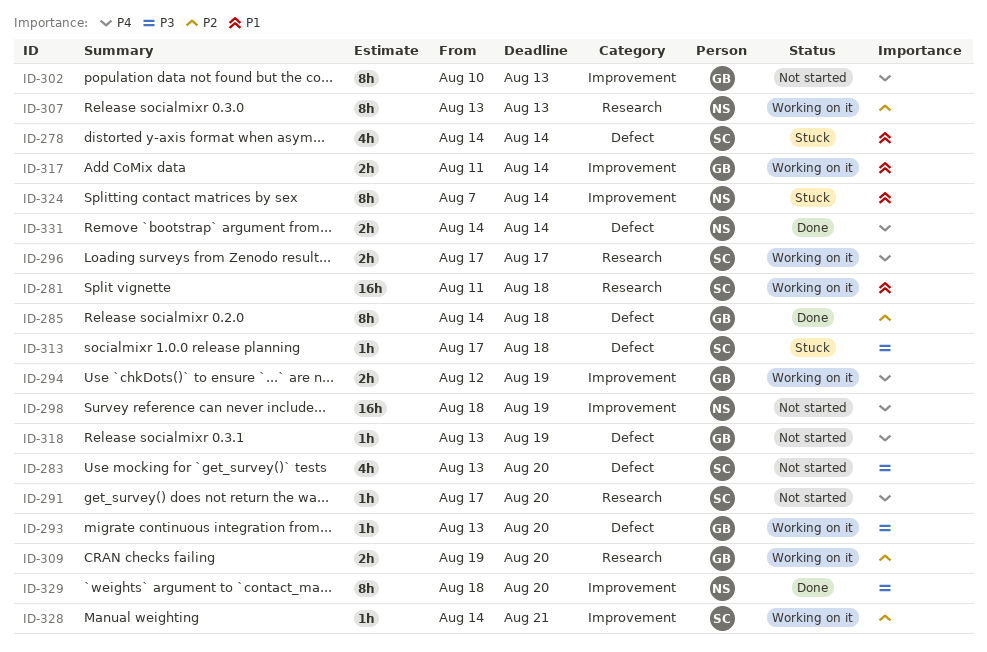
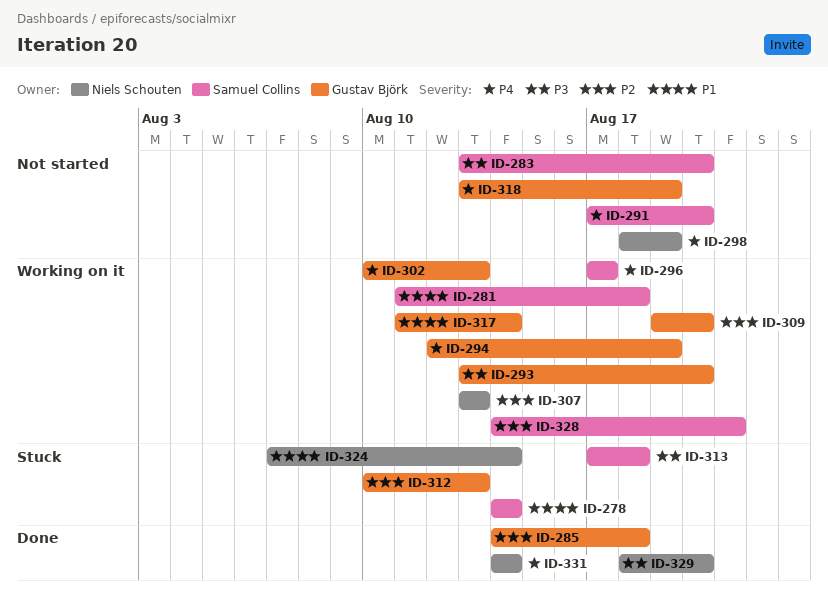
ID-302, status: Not started -> Working on it
ID-312: none -> present

